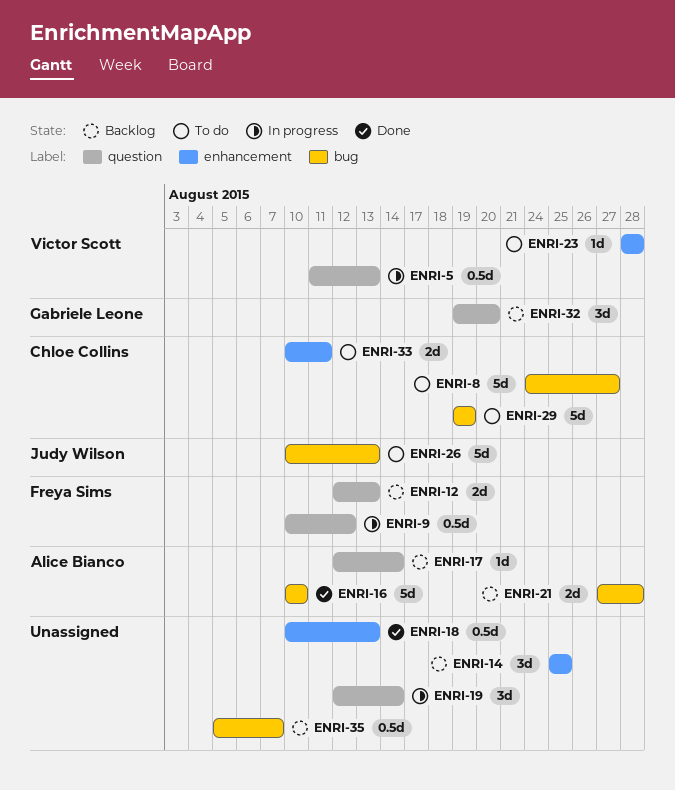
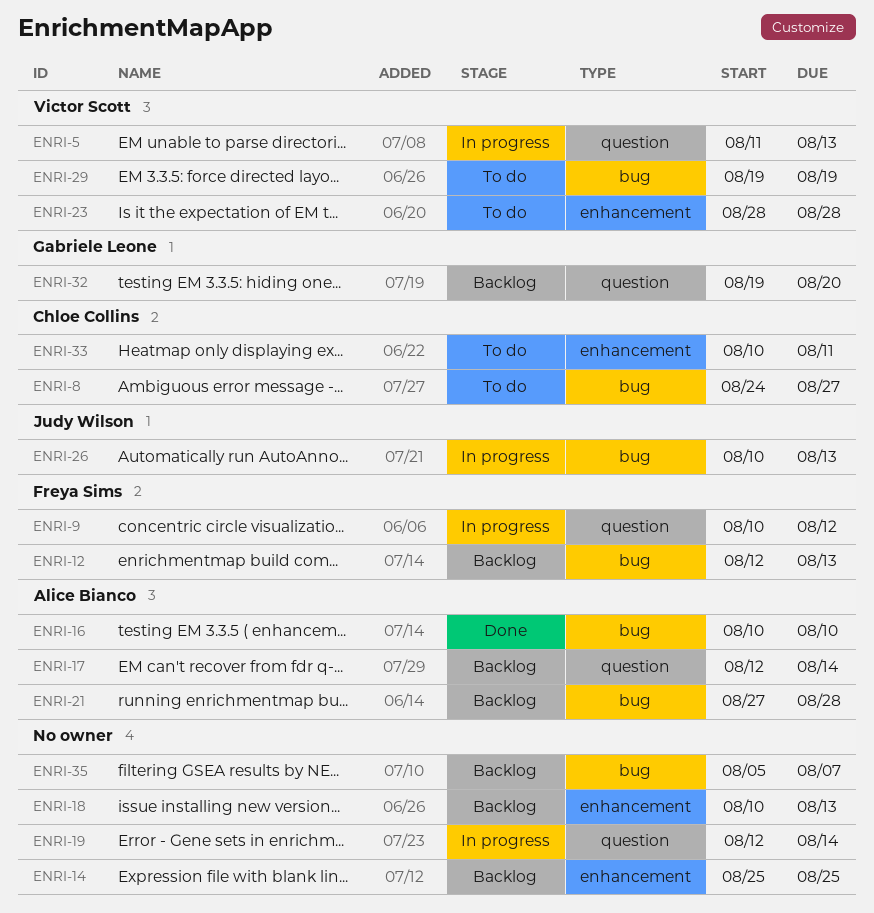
ENRI-12, label: question -> bug
ENRI-18, status: Done -> Backlog
ENRI-26, status: To do -> In progress
ENRI-29, owner: Chloe Collins -> Victor Scott

